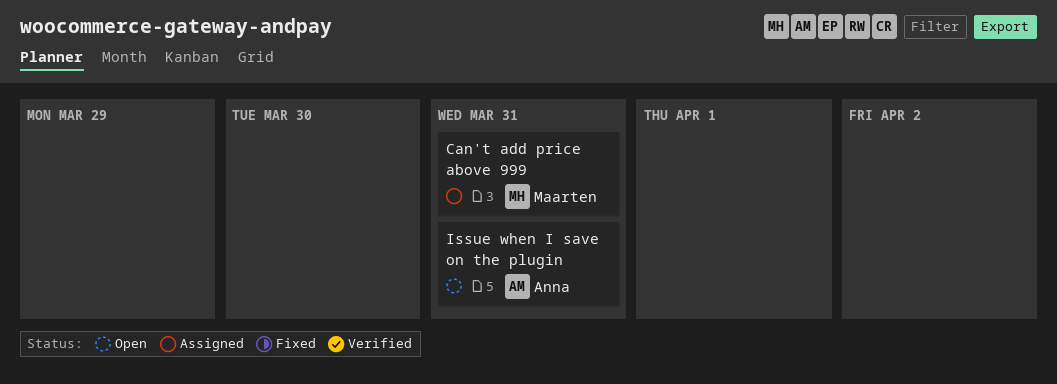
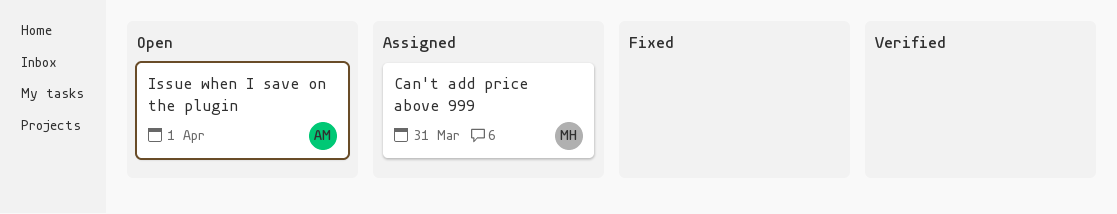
Issue when I save on the plugin, due: Mar 31 -> Apr 1

